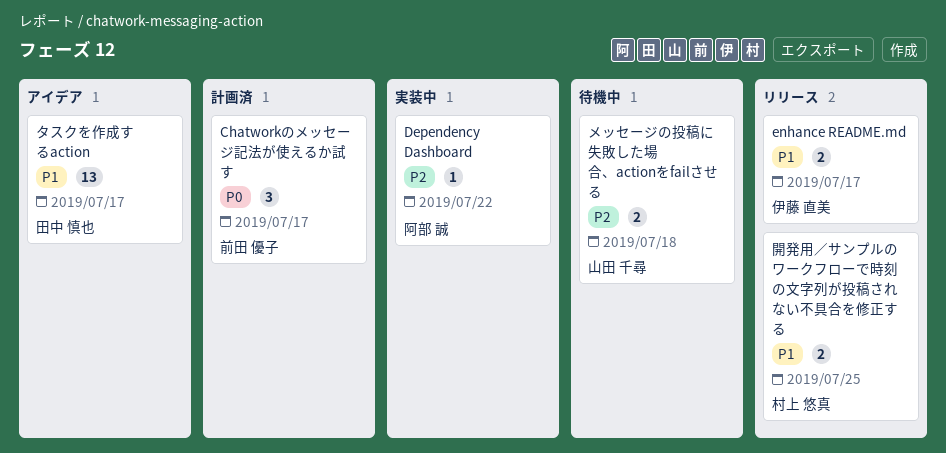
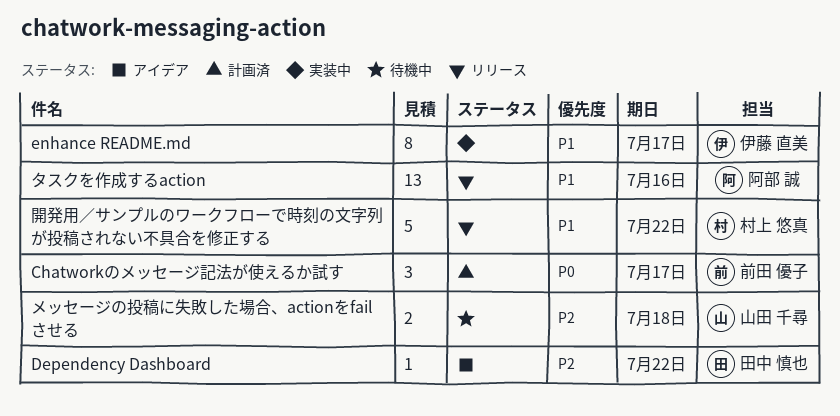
Dependency Dashboard, status: 実装中 -> アイデア
Dependency Dashboard, owner: 阿部 誠 -> 田中 慎也
enhance README.md, status: リリース -> 実装中
enhance README.md, estimate: 2 -> 8
タスクを作成するaction, status: アイデア -> リリース
タスクを作成するaction, owner: 田中 慎也 -> 阿部 誠
タスクを作成するaction, due: Jul 17 -> Jul 16
開発用／サンプルのワークフローで時刻の文字列が投稿されない不具合を修正する, estimate: 2 -> 5
開発用／サンプルのワークフローで時刻の文字列が投稿されない不具合を修正する, due: Jul 25 -> Jul 22

